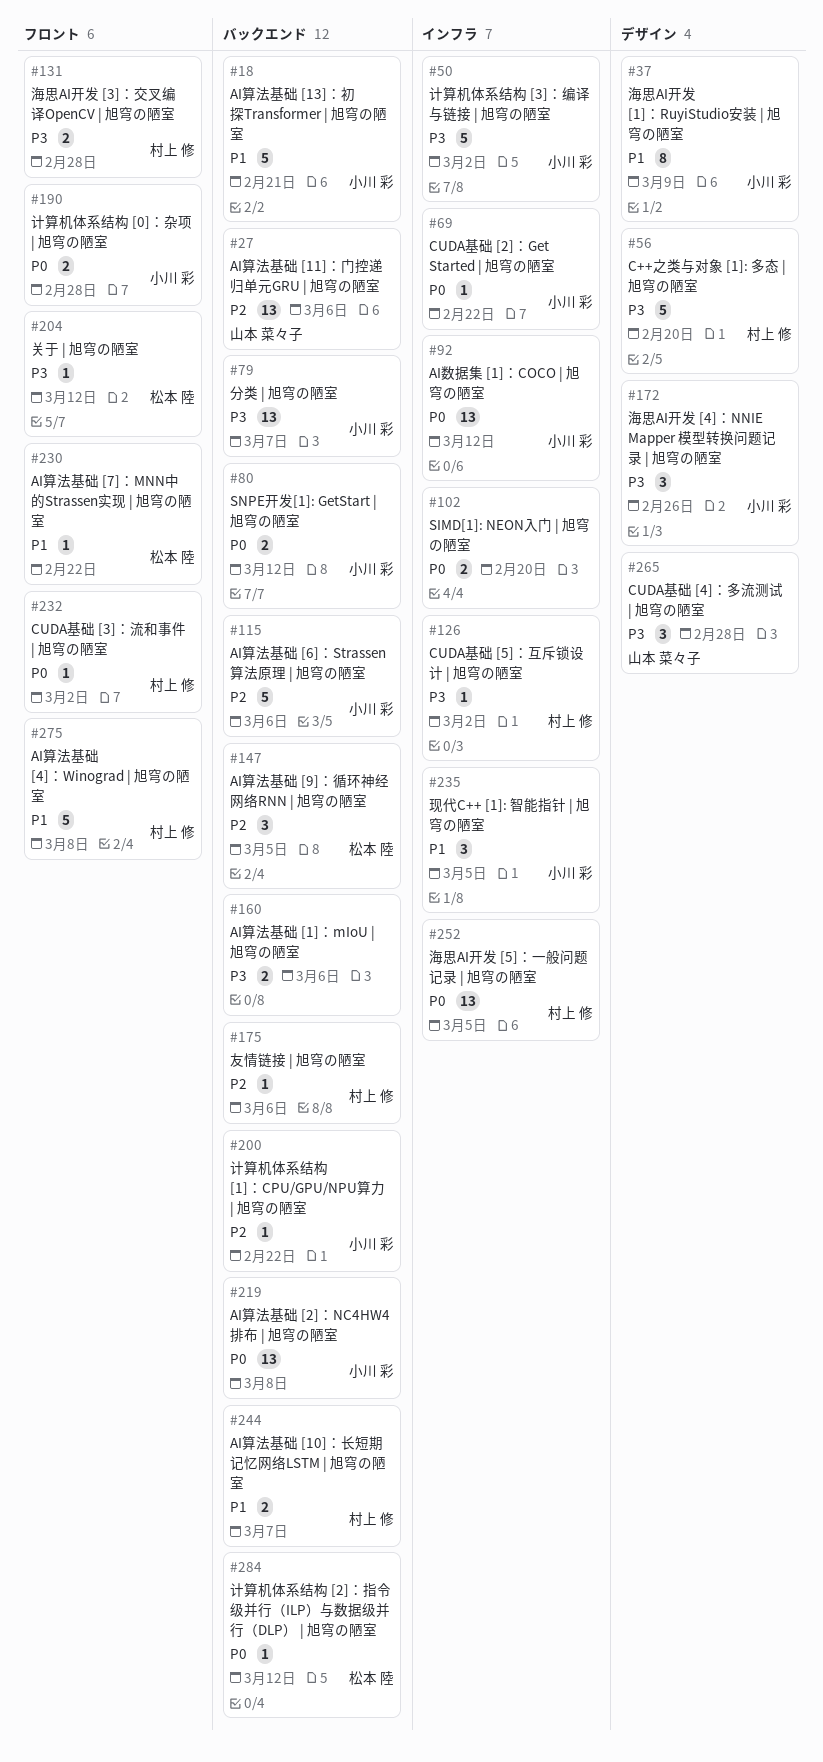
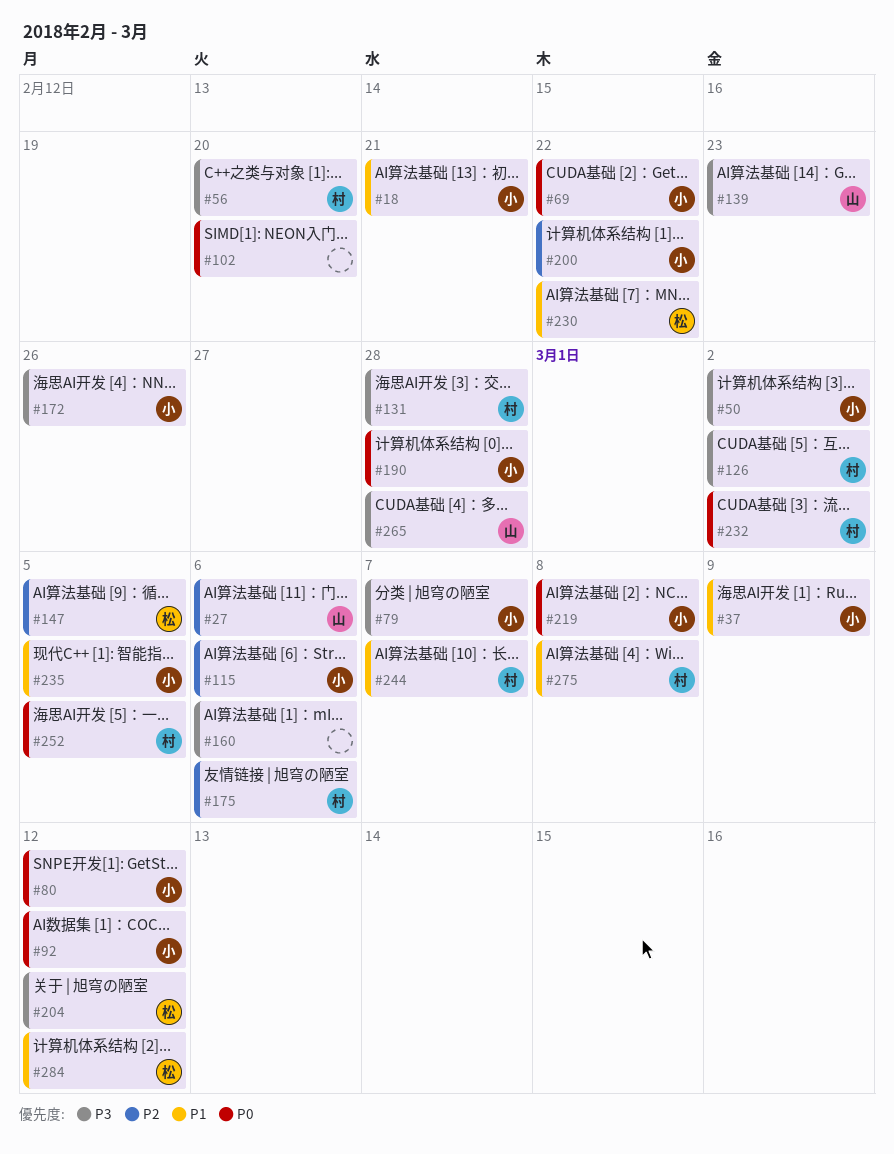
#139: none -> present
#284, priority: P0 -> P1

